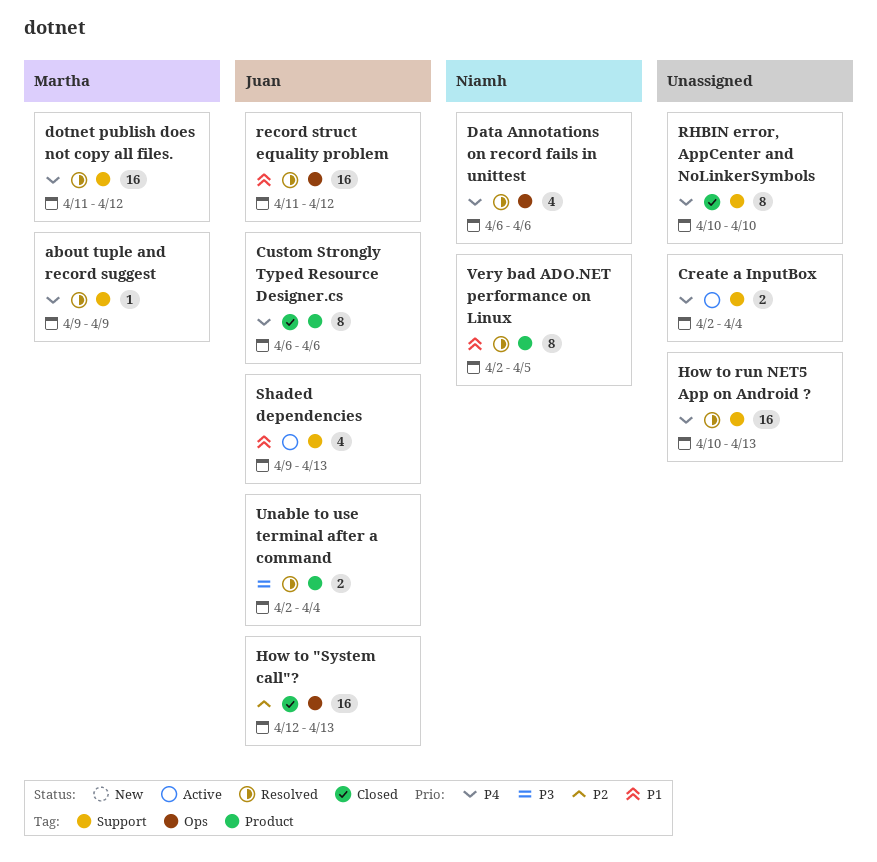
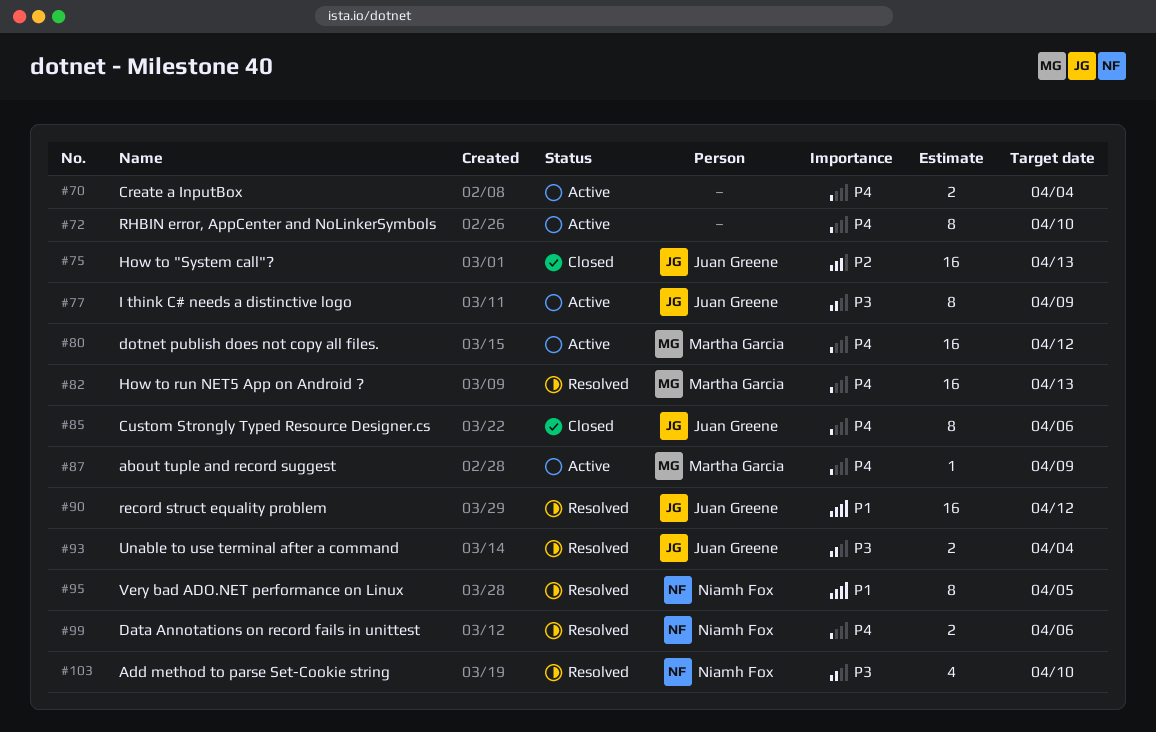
about tuple and record suggest, status: Resolved -> Active
Add method to parse Set-Cookie string: none -> present
Data Annotations on record fails in unittest, estimate: 4 -> 2
dotnet publish does not copy all files., status: Resolved -> Active
How to run NET5 App on Android ?, owner: none -> Martha Garcia
I think C# needs a distinctive logo: none -> present
RHBIN error, AppCenter and NoLinkerSymbols, status: Closed -> Active
Shaded dependencies: present -> none

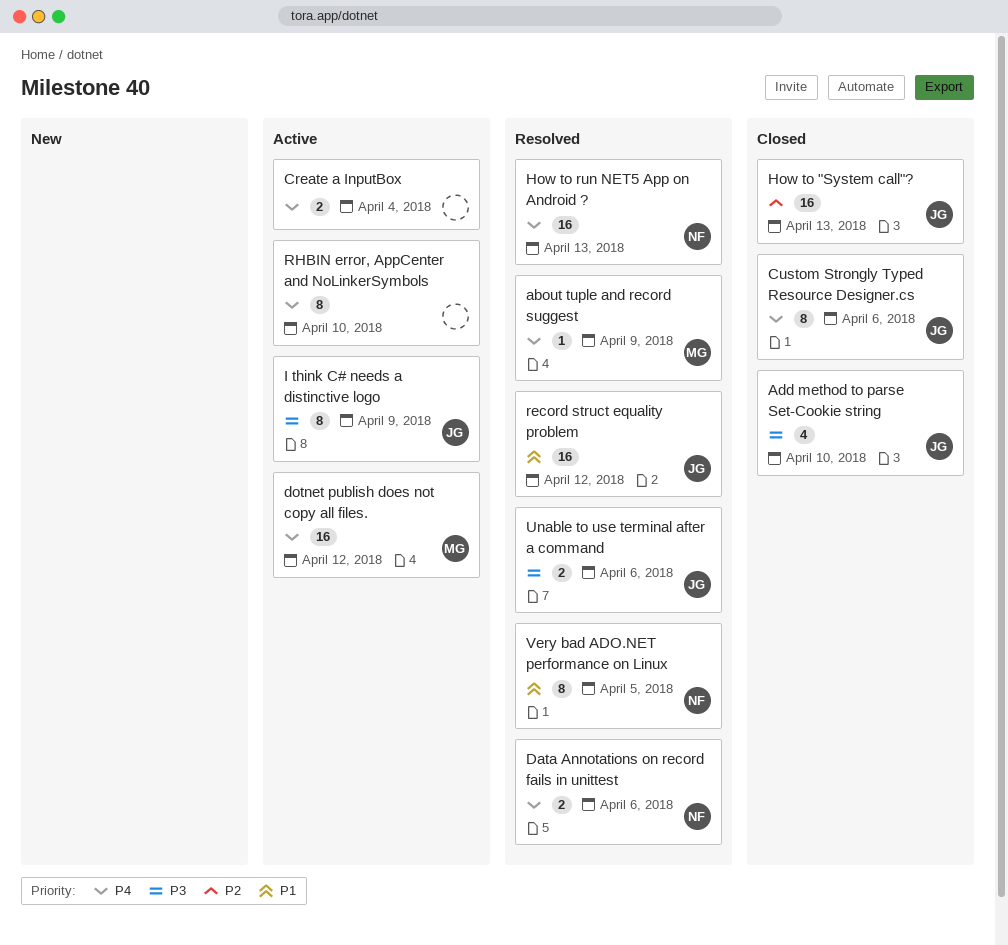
about tuple and record suggest, status: Active -> Resolved
Add method to parse Set-Cookie string, status: Resolved -> Closed
Add method to parse Set-Cookie string, owner: Niamh Fox -> Juan Greene
How to run NET5 App on Android ?, owner: Martha Garcia -> Niamh Fox
Unable to use terminal after a command, due: Apr 4 -> Apr 6

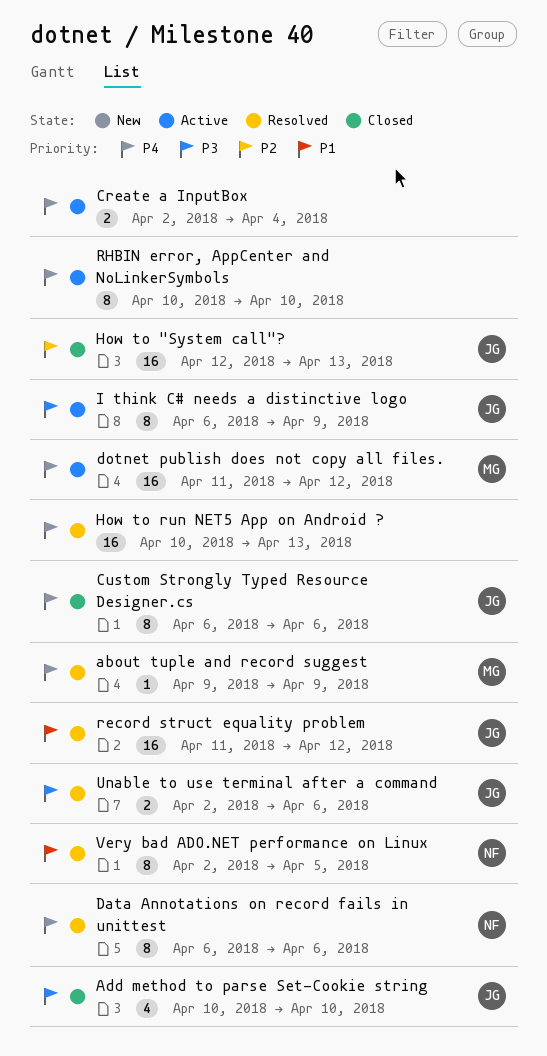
Data Annotations on record fails in unittest, estimate: 2 -> 8
How to run NET5 App on Android ?, owner: NF -> none

